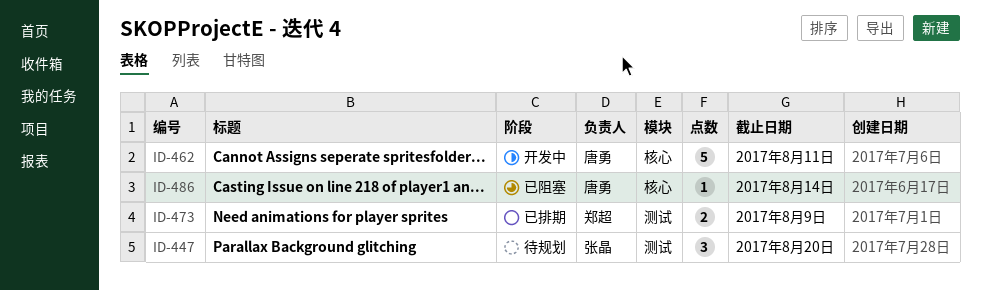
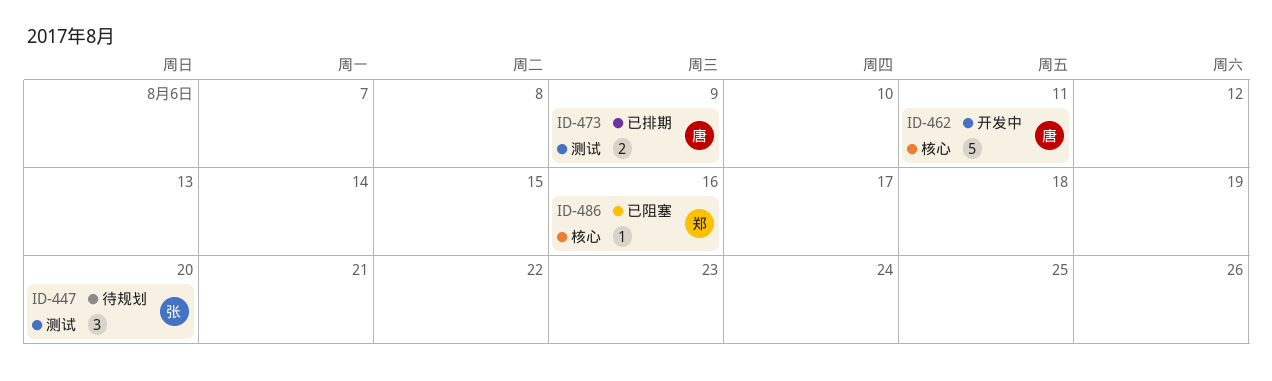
ID-473, owner: 郑超 -> 唐勇
ID-486, owner: 唐勇 -> 郑超
ID-486, due: Aug 14 -> Aug 16

